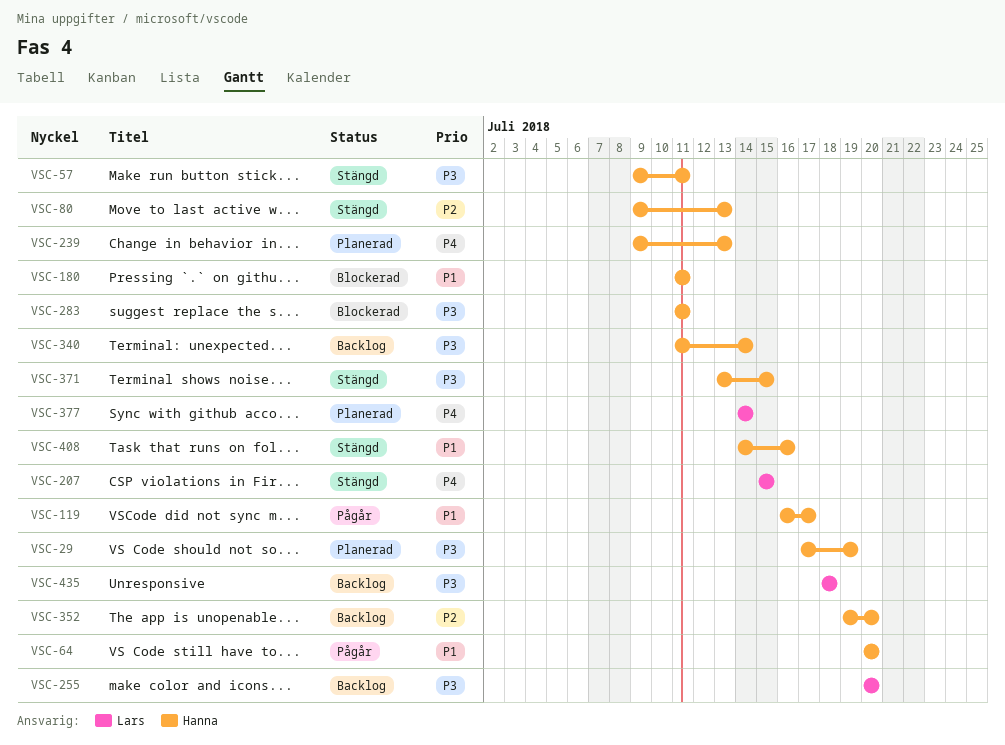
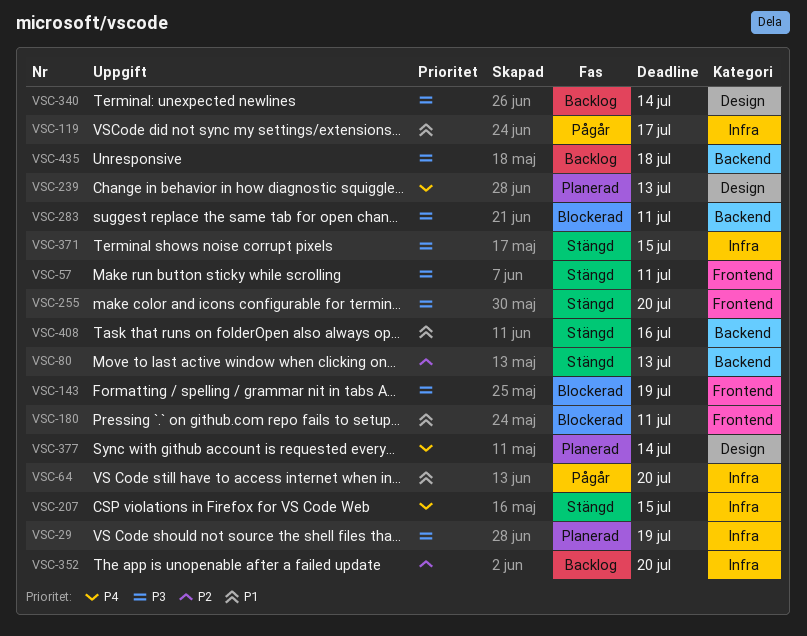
VSC-143: none -> present
VSC-255, status: Backlog -> Stängd

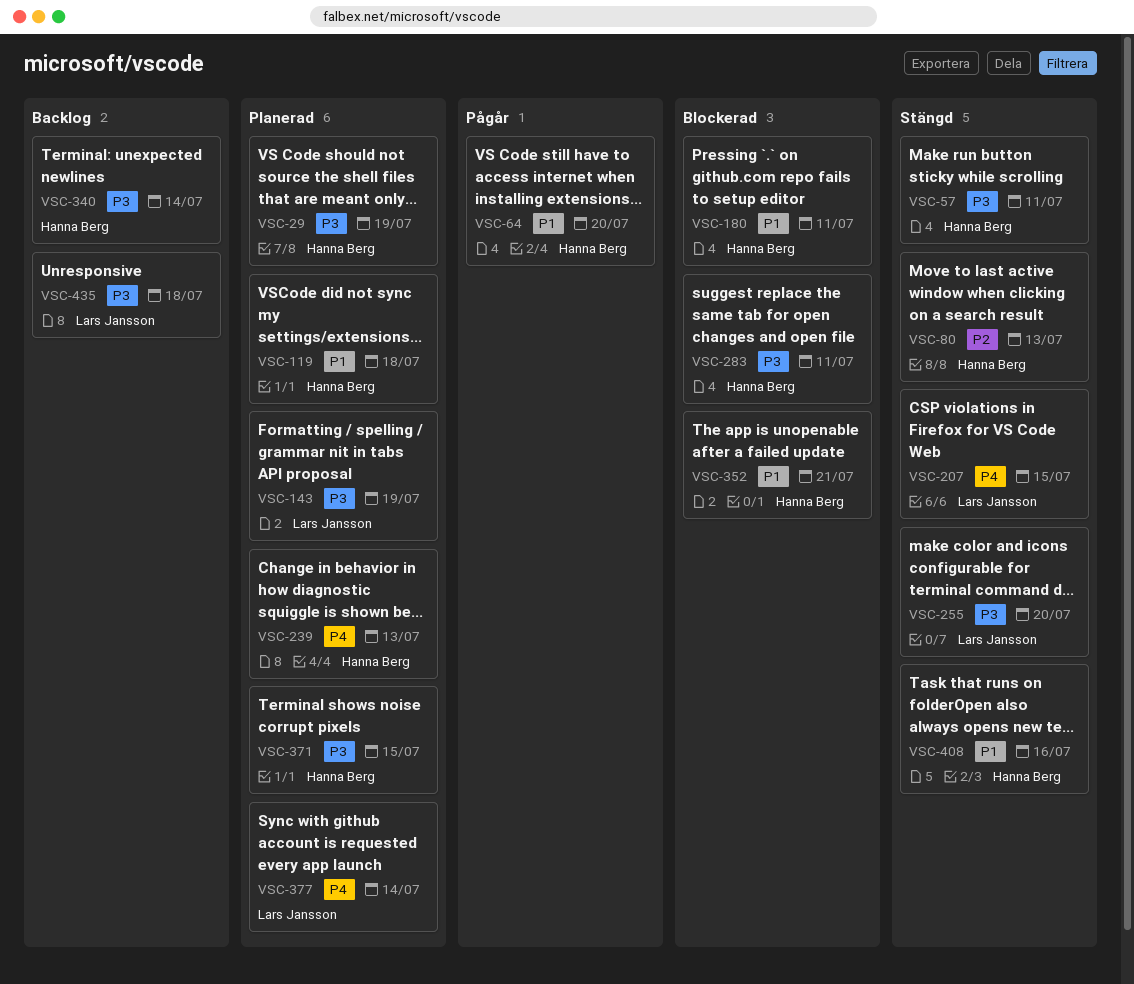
VSC-119, status: Pågår -> Planerad
VSC-119, due: Jul 17 -> Jul 18
VSC-143, status: Blockerad -> Planerad
VSC-352, status: Backlog -> Blockerad
VSC-352, priority: P2 -> P1
VSC-352, due: Jul 20 -> Jul 21
VSC-371, status: Stängd -> Planerad

